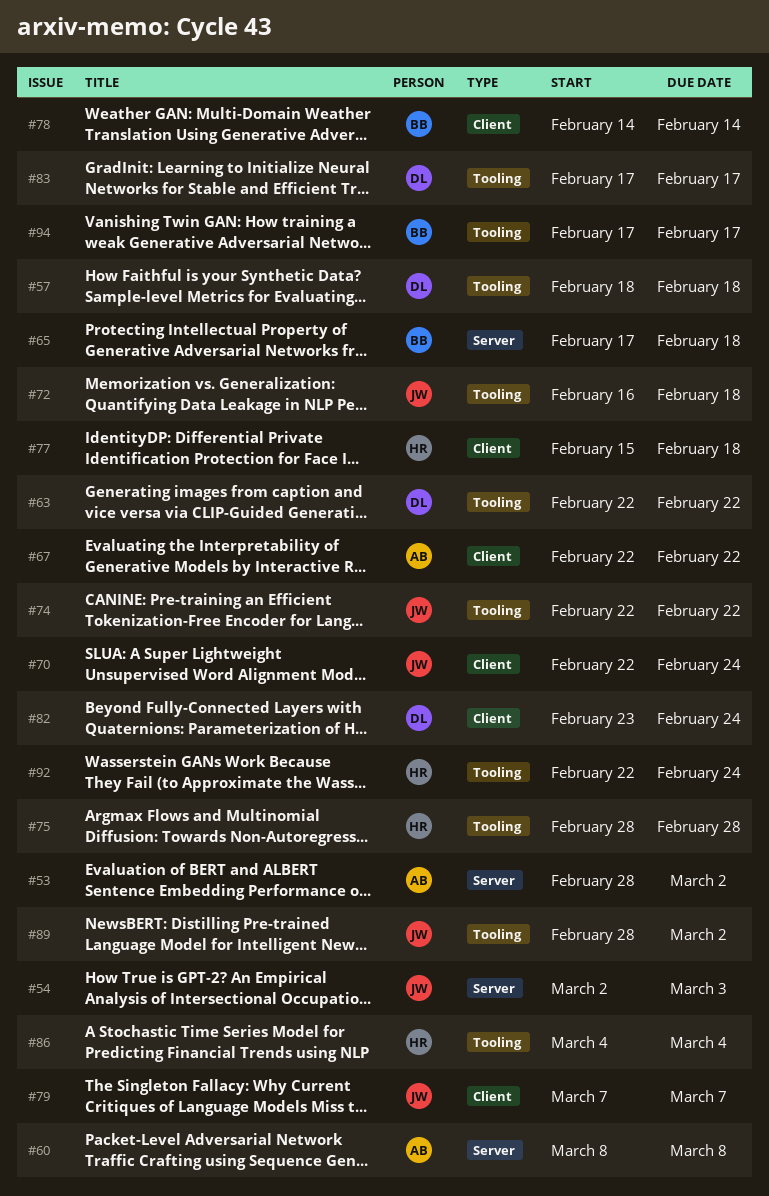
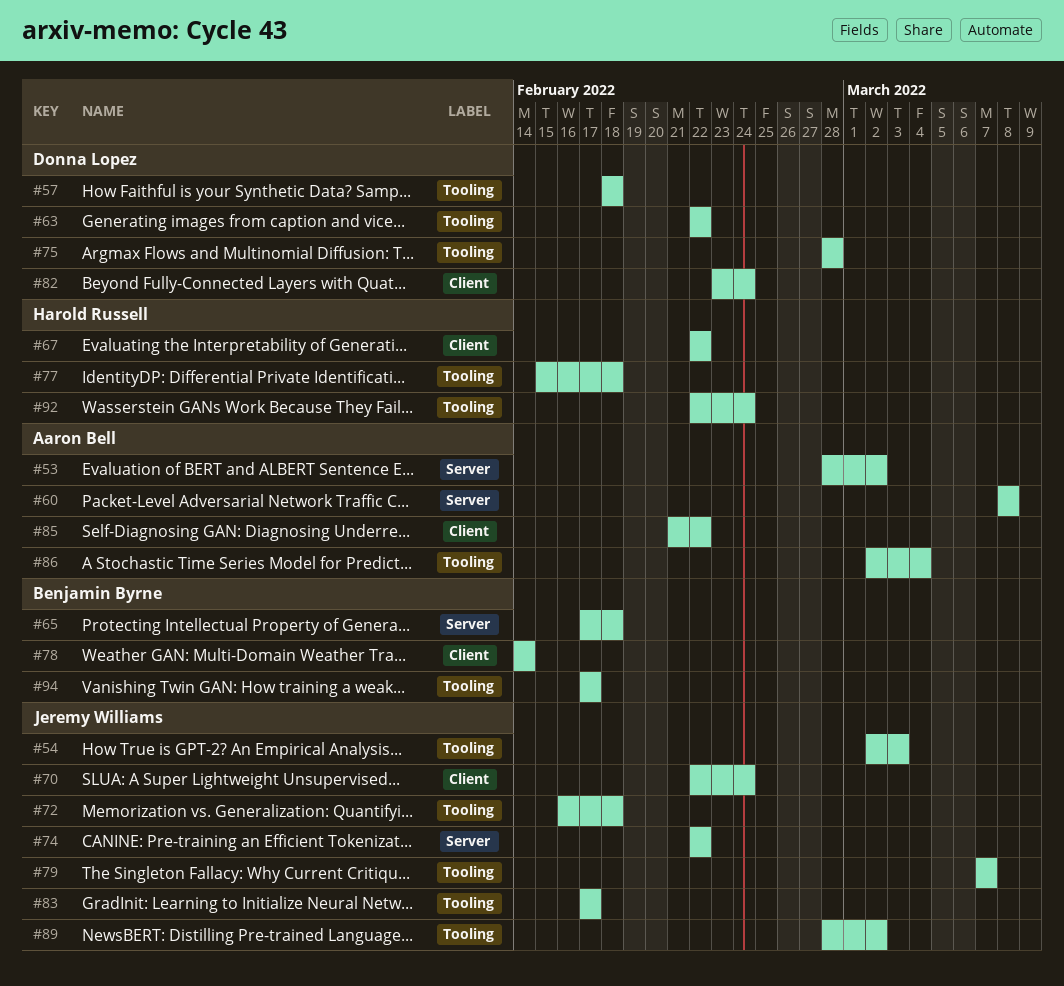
#54, label: Server -> Tooling
#67, owner: Aaron Bell -> Harold Russell
#74, label: Tooling -> Server
#75, owner: Harold Russell -> Donna Lopez
#77, label: Client -> Tooling
#79, label: Client -> Tooling
#83, owner: Donna Lopez -> Jeremy Williams
#85: none -> present
#86, owner: Harold Russell -> Aaron Bell
#86, start: Mar 4 -> Mar 2

